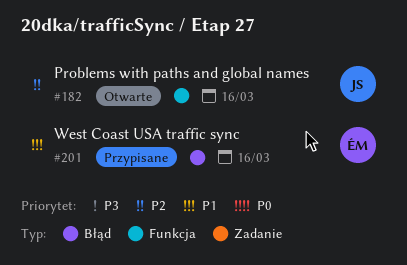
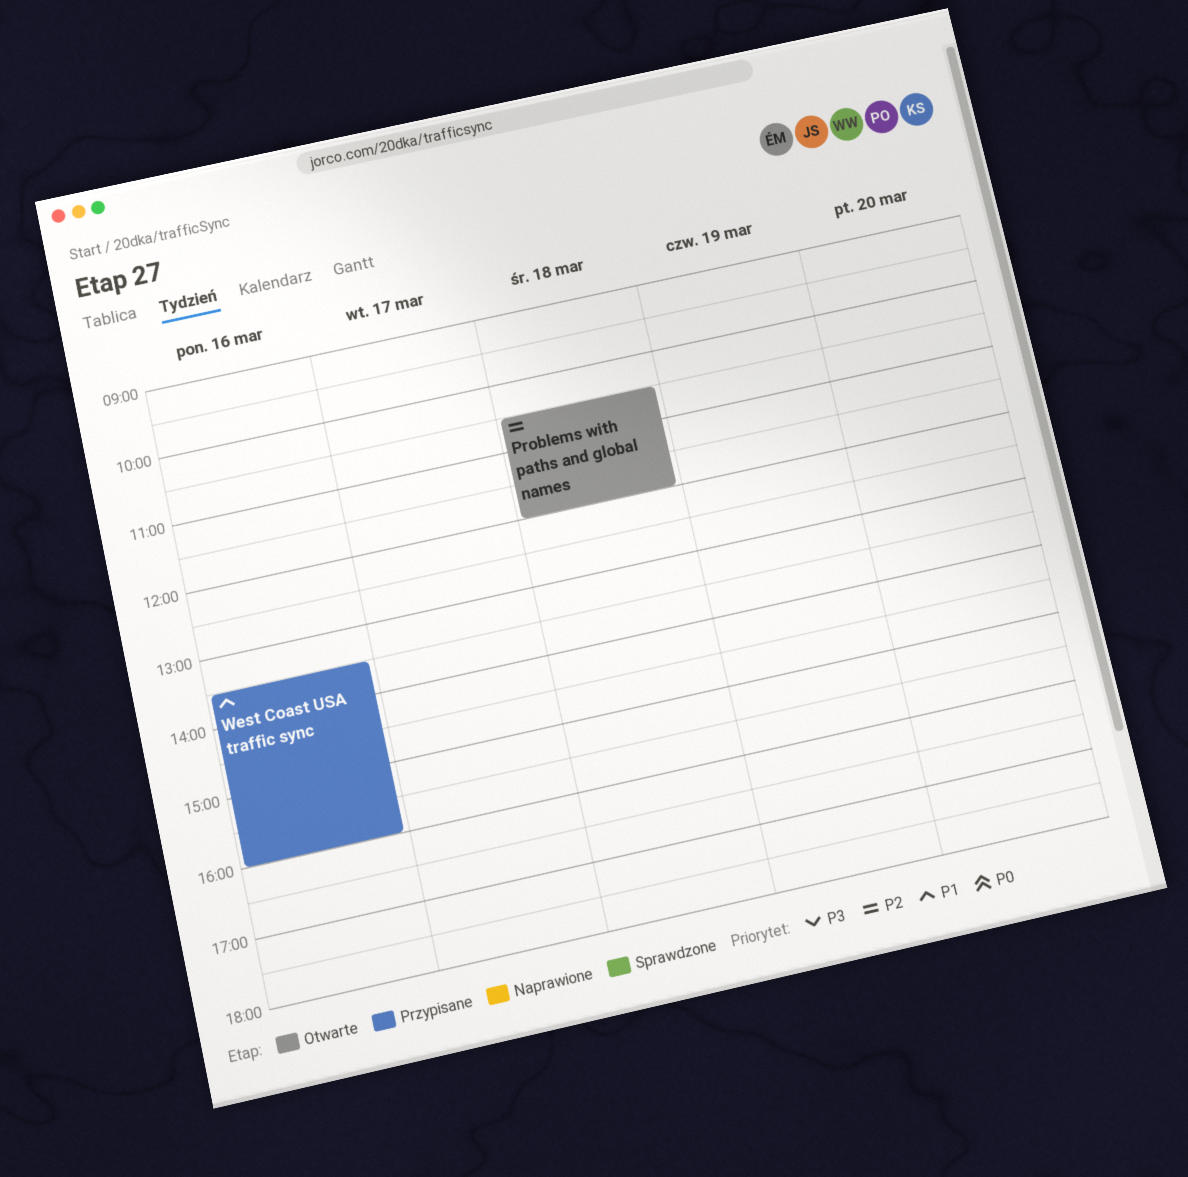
Problems with paths and global names, day: Mar 16 -> Mar 18

